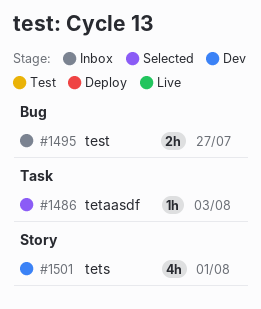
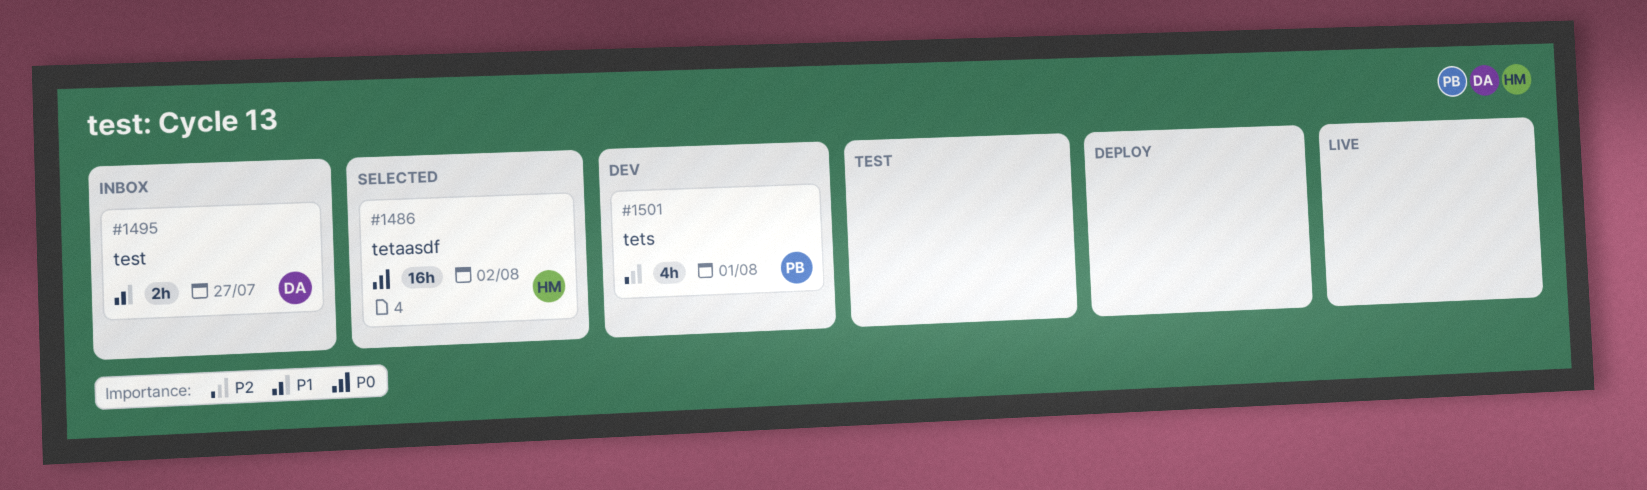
#1486, estimate: 1h -> 16h
#1486, due: Aug 3 -> Aug 2

